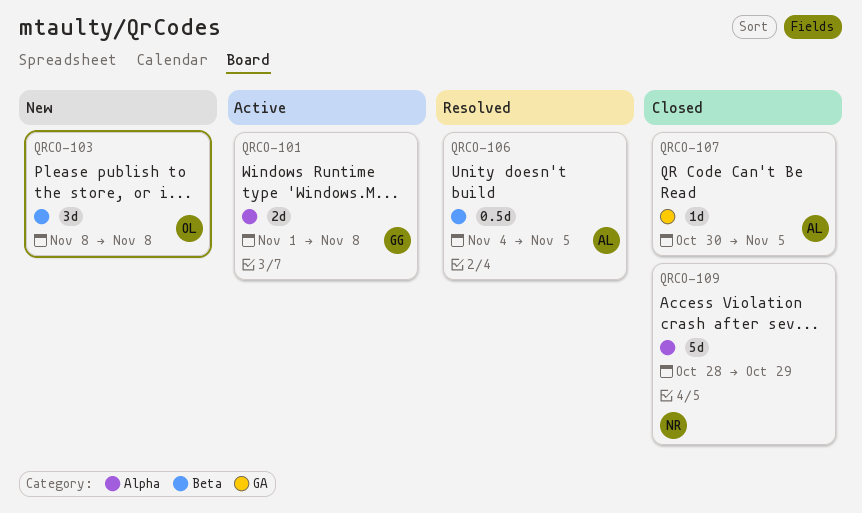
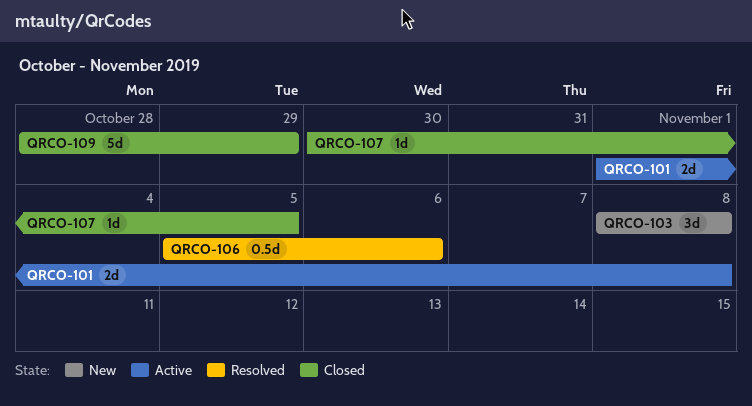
QRCO-106, start: Nov 4 -> Nov 5
QRCO-106, due: Nov 5 -> Nov 6

